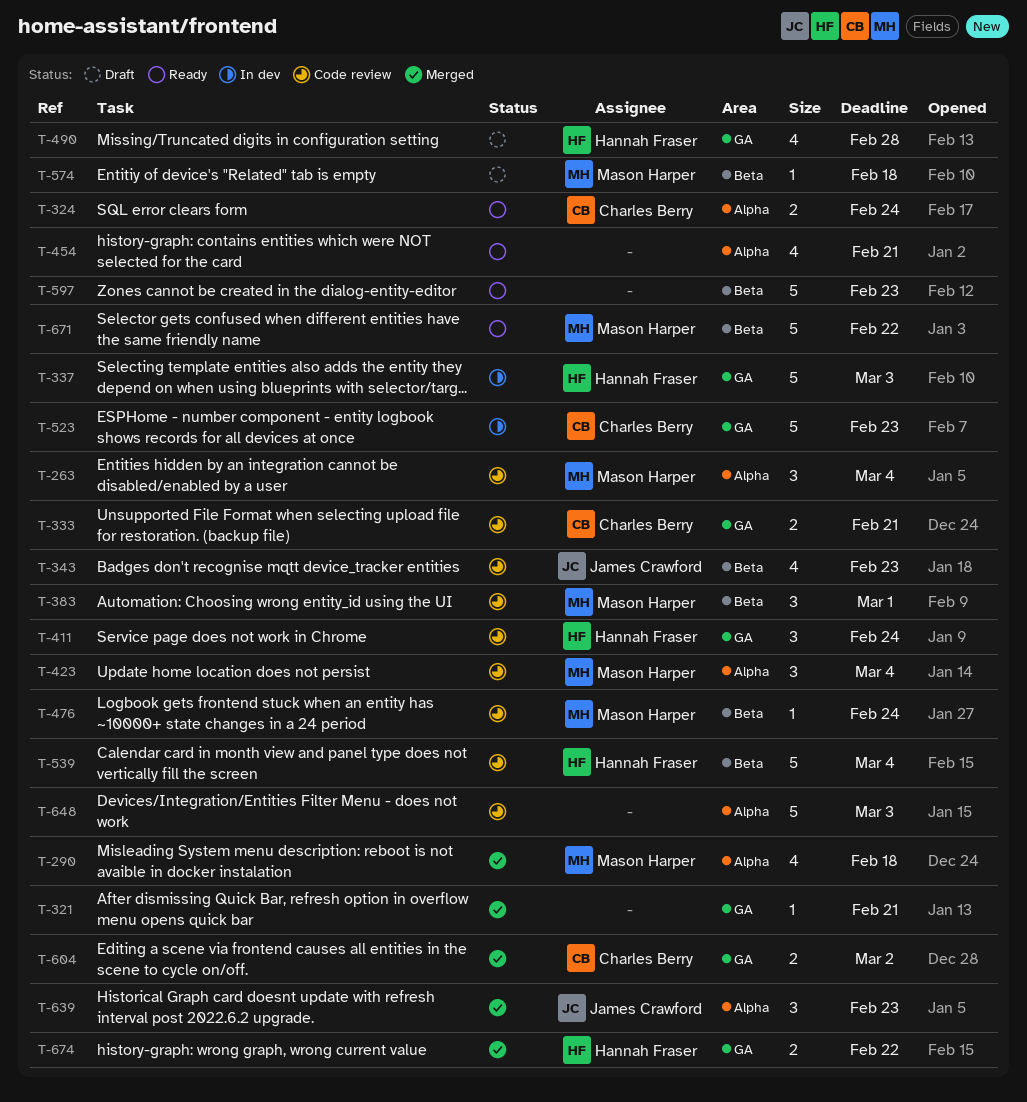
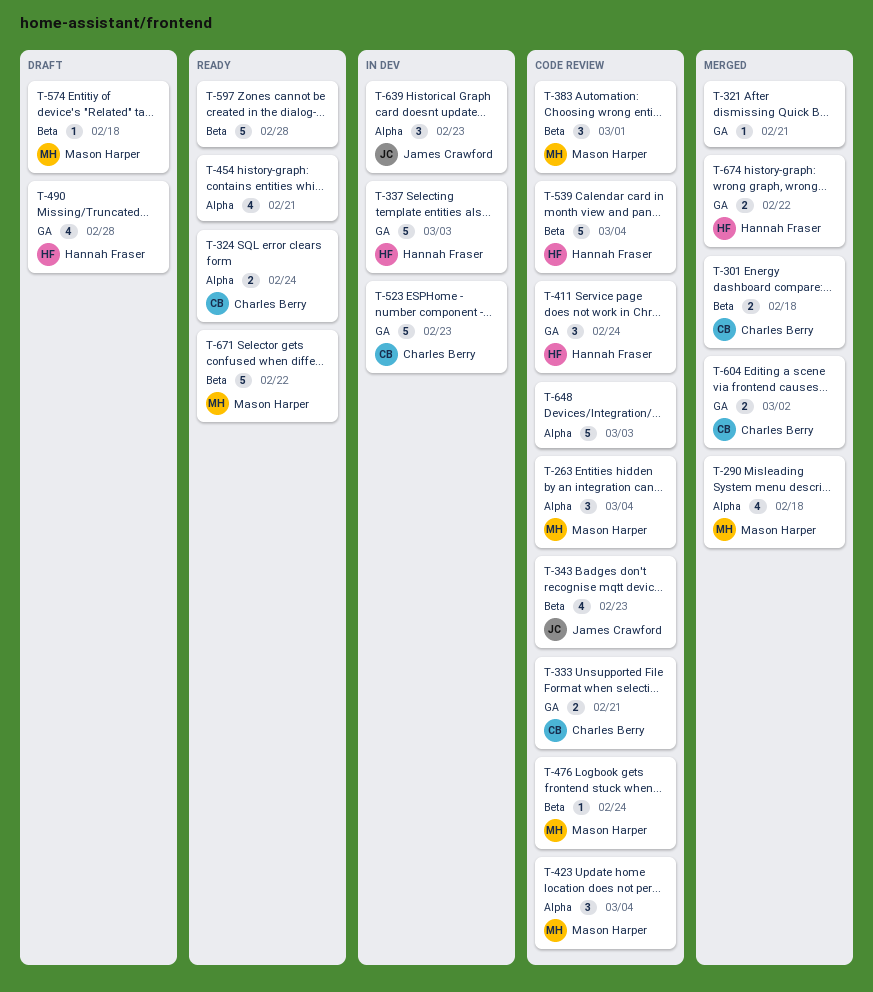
T-301: none -> present
T-597, due: Feb 23 -> Feb 28
T-639, status: Merged -> In dev

